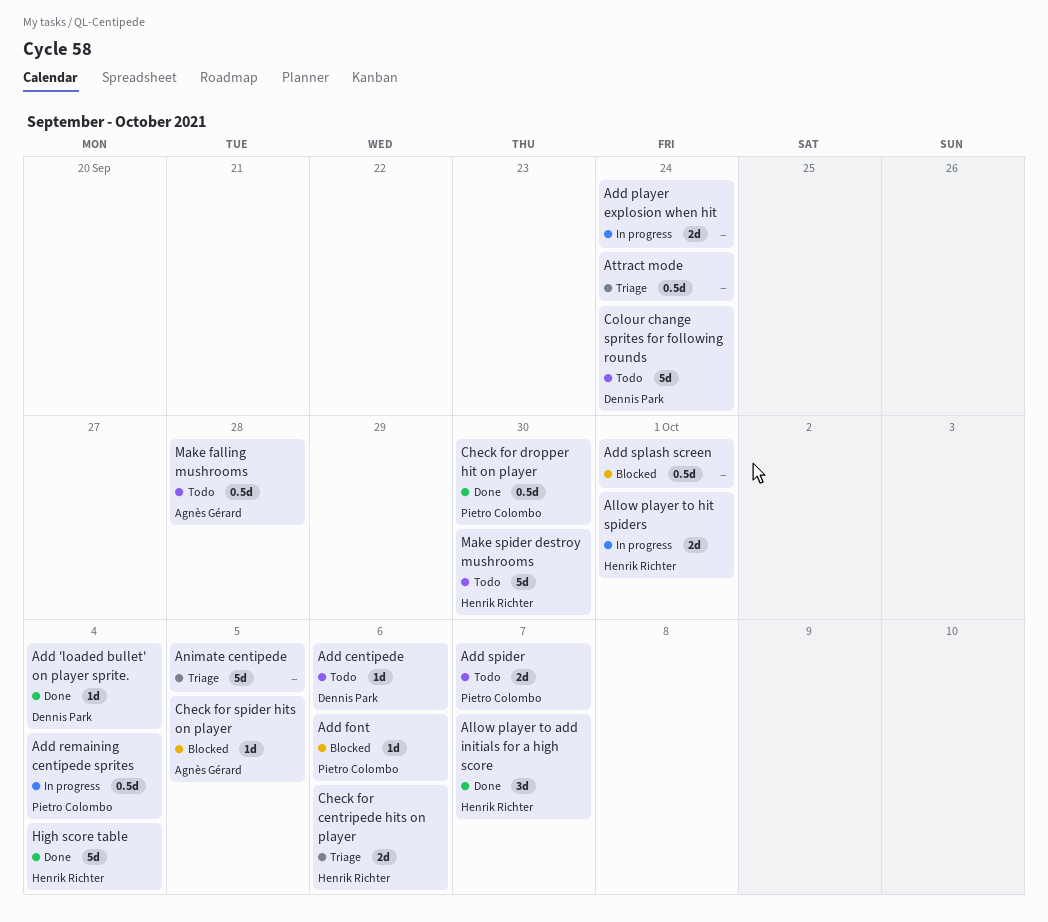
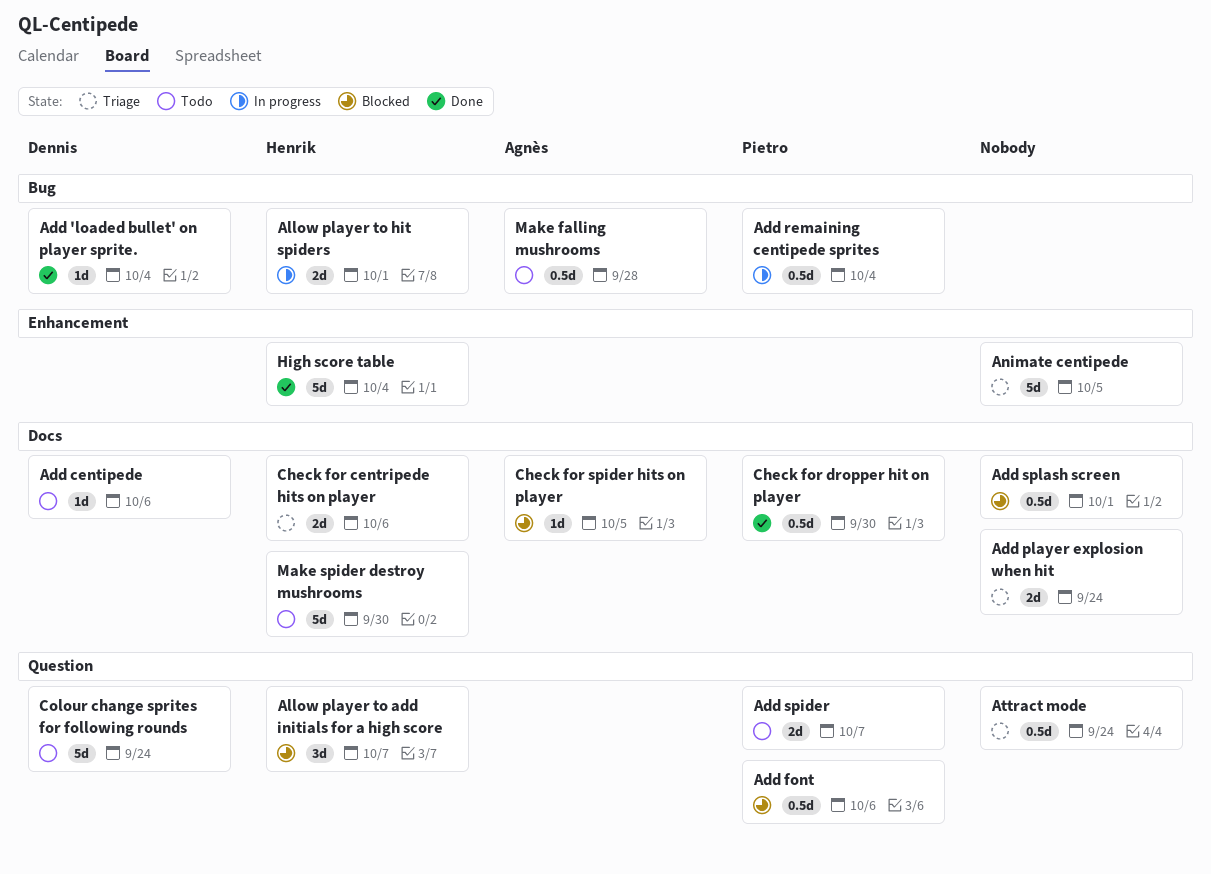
Add font, estimate: 1d -> 0.5d
Add player explosion when hit, status: In progress -> Triage
Allow player to add initials for a high score, status: Done -> Blocked

